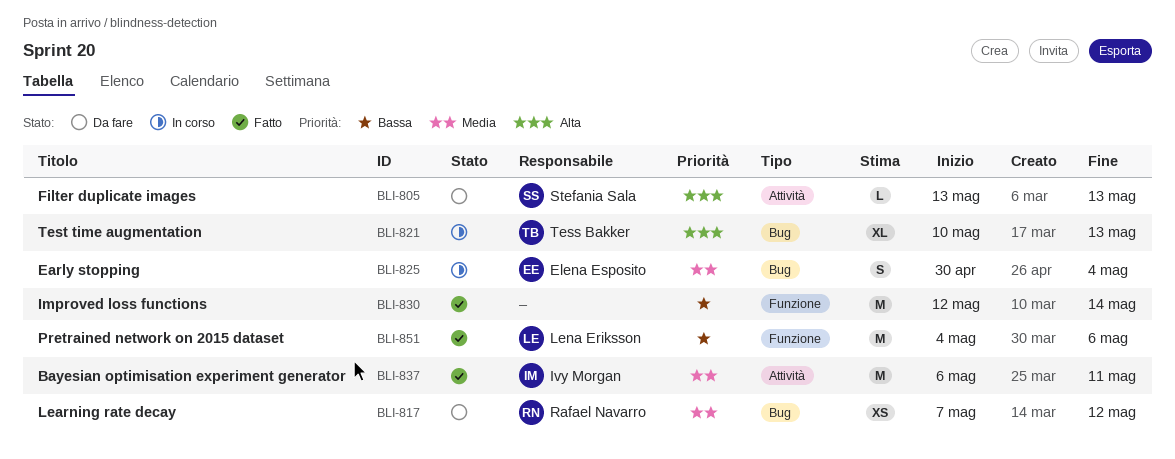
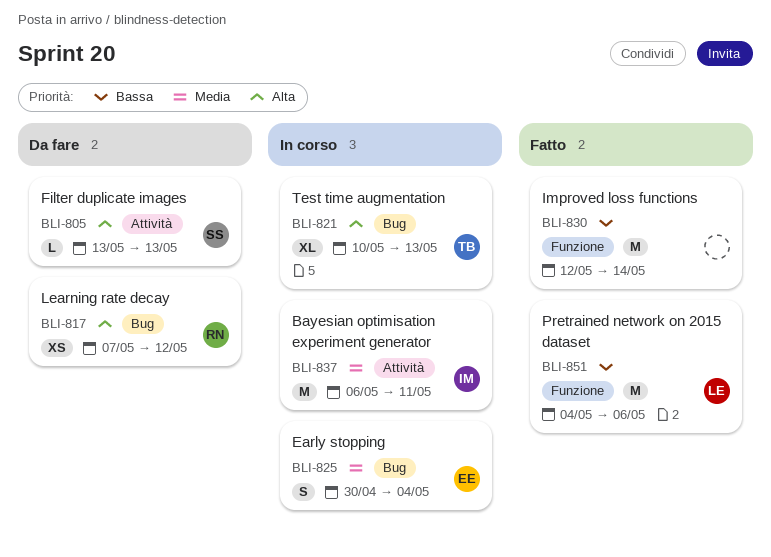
BLI-817, priority: Media -> Alta
BLI-837, status: Fatto -> In corso

